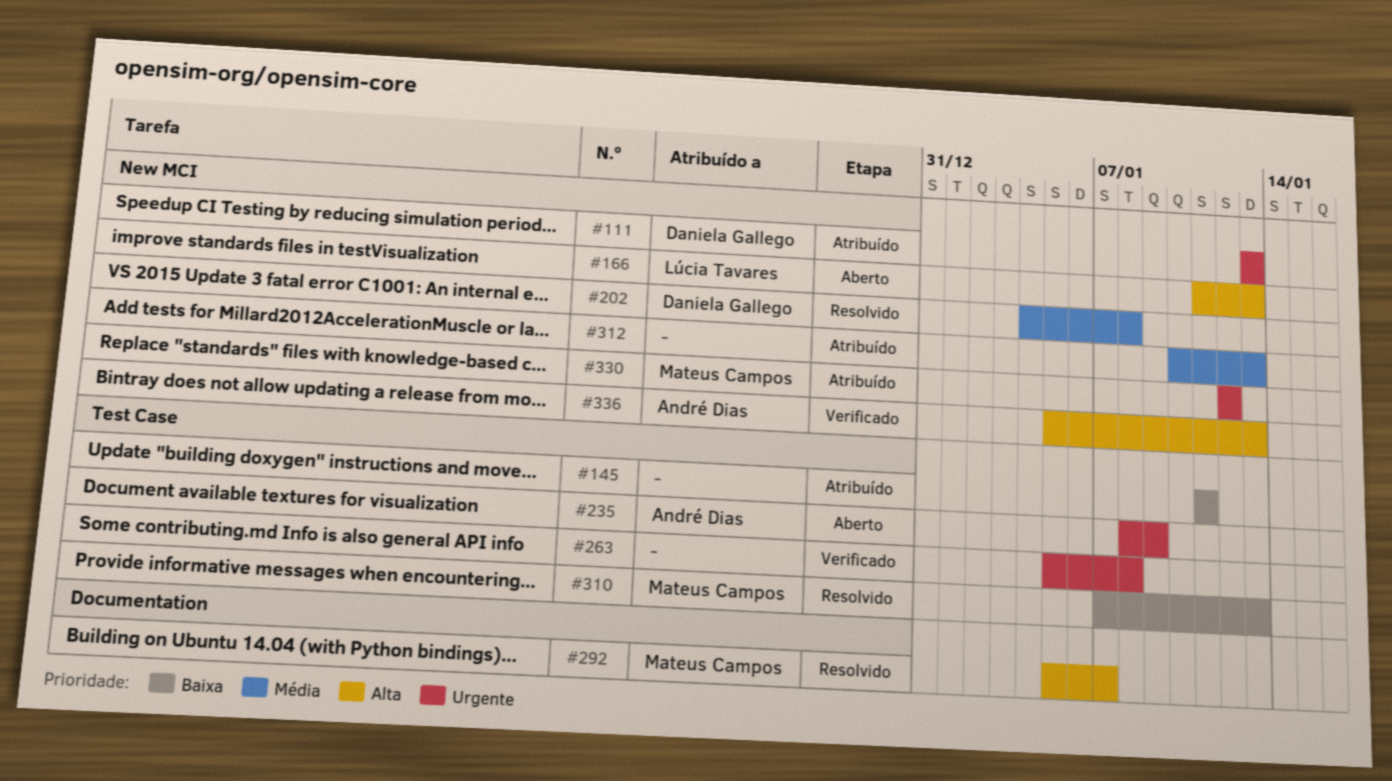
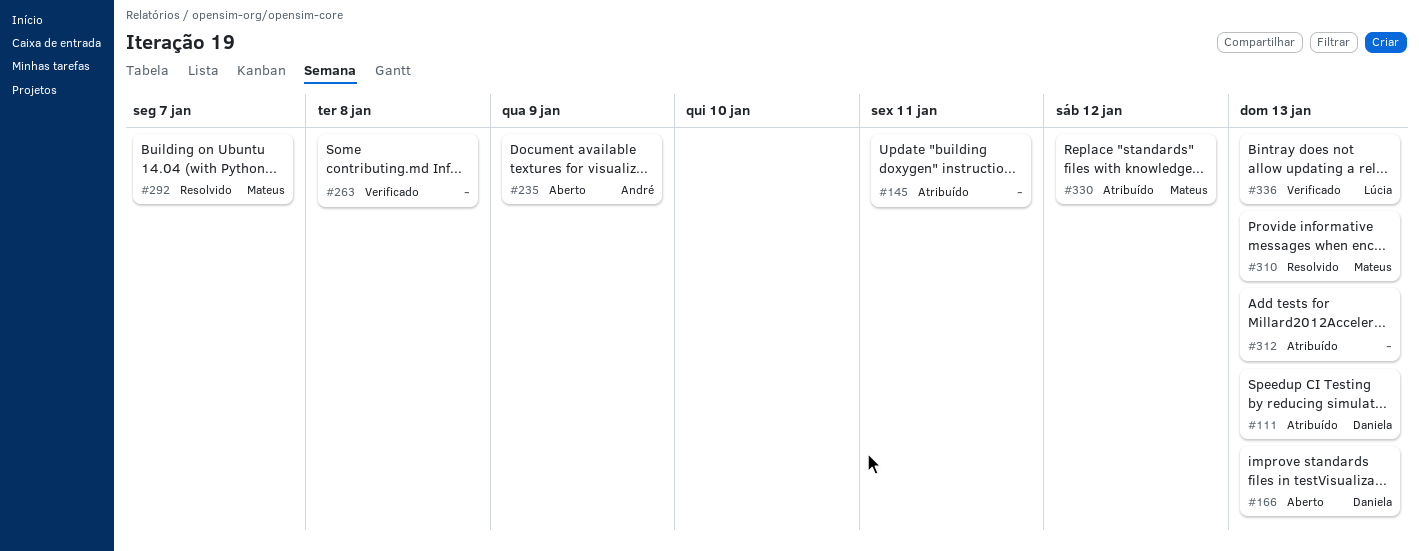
#166, owner: Lúcia Tavares -> Daniela Gallego
#202: present -> none
#336, owner: André Dias -> Lúcia Tavares

